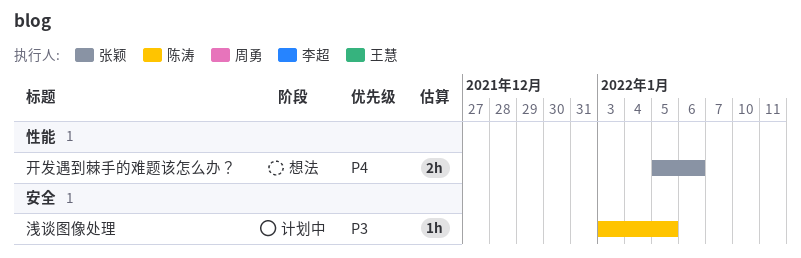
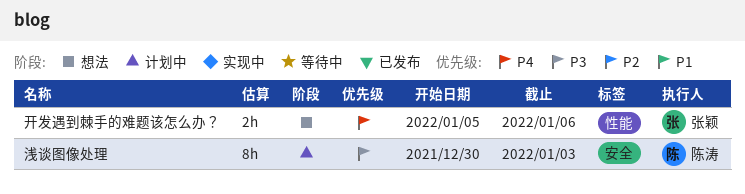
浅谈图像处理, estimate: 1h -> 8h
浅谈图像处理, start: Jan 3 -> Dec 30
浅谈图像处理, due: Jan 5 -> Jan 3

